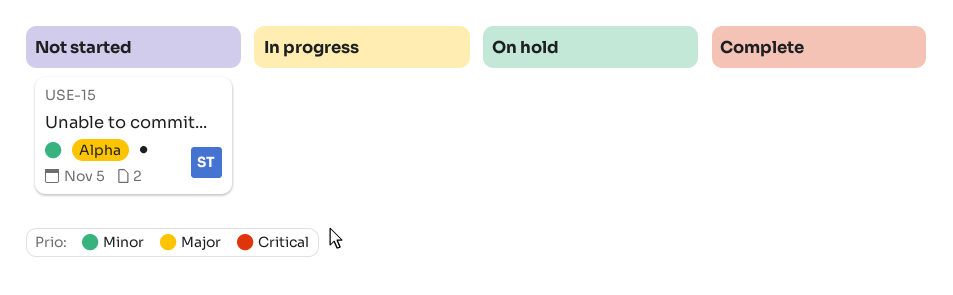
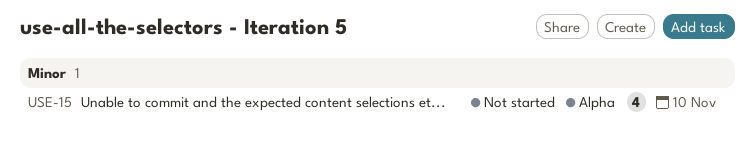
USE-15, estimate: 1 -> 4
USE-15, due: Nov 5 -> Nov 10

